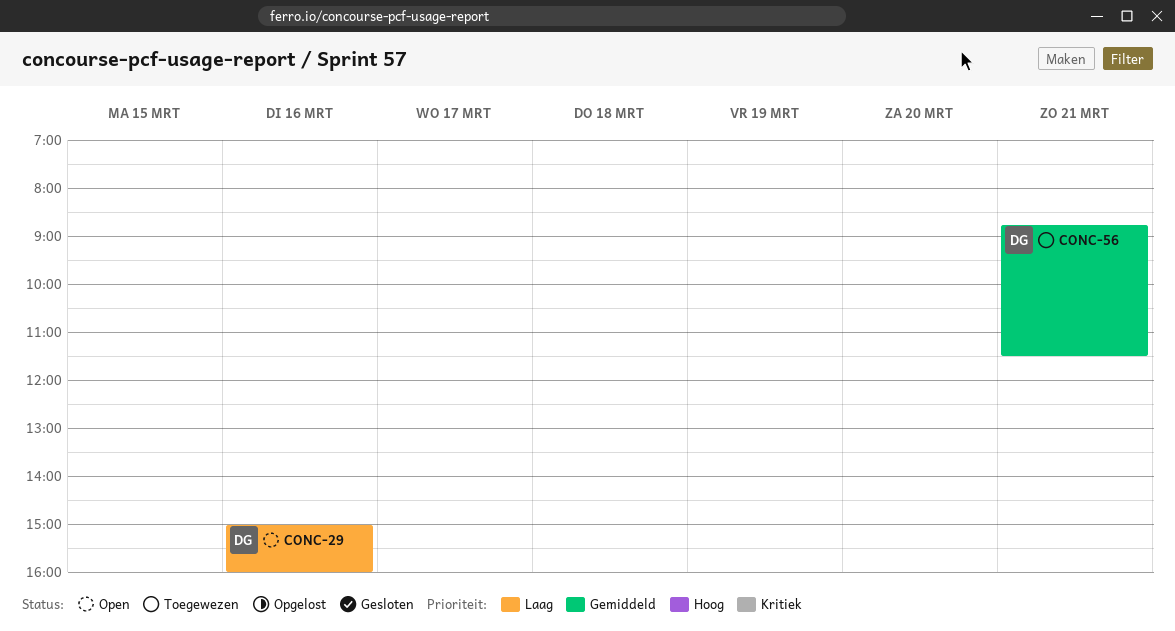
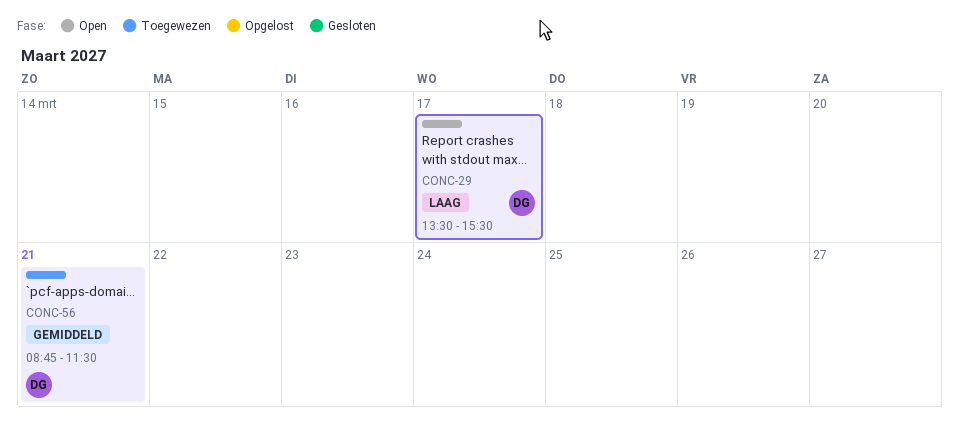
CONC-29, day: Mar 16 -> Mar 17
CONC-29, begins: 15:00 -> 13:30
CONC-29, ends: 16:00 -> 15:30

